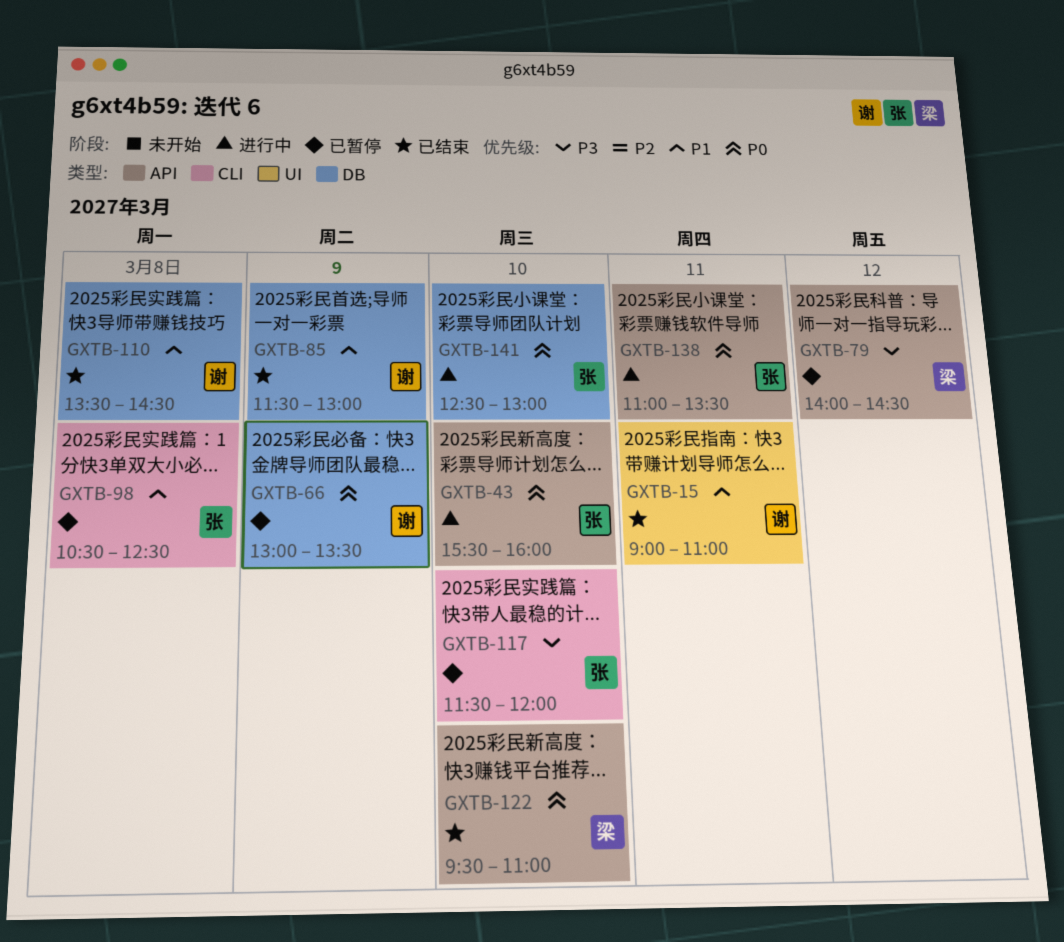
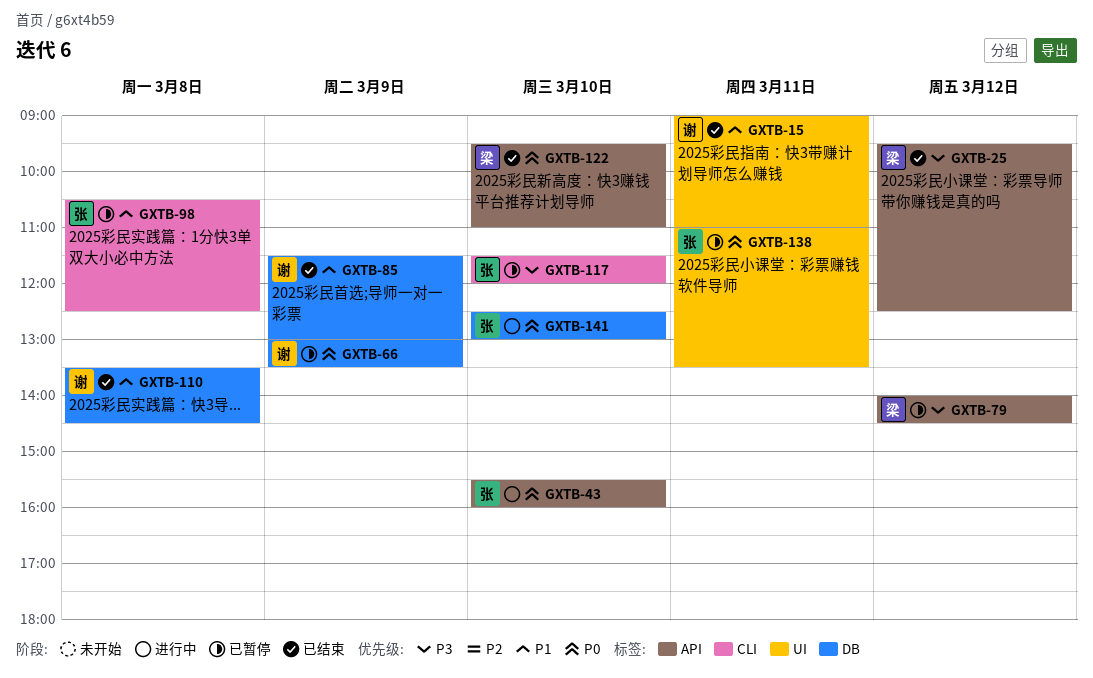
GXTB-25: none -> present
GXTB-138, status: 进行中 -> 已暂停
GXTB-138, label: API -> UI

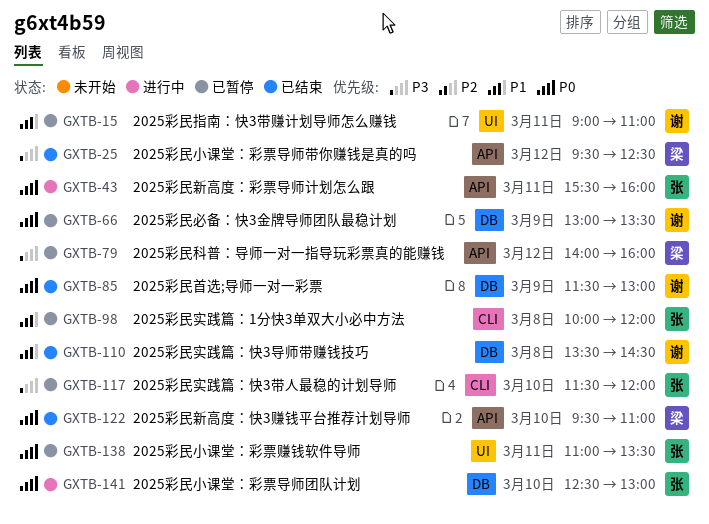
GXTB-15, status: 已结束 -> 已暂停
GXTB-43, day: Mar 10 -> Mar 11
GXTB-79, ends: 14:30 -> 16:00
GXTB-85, priority: P1 -> P0
GXTB-98, begins: 10:30 -> 10:00
GXTB-98, ends: 12:30 -> 12:00

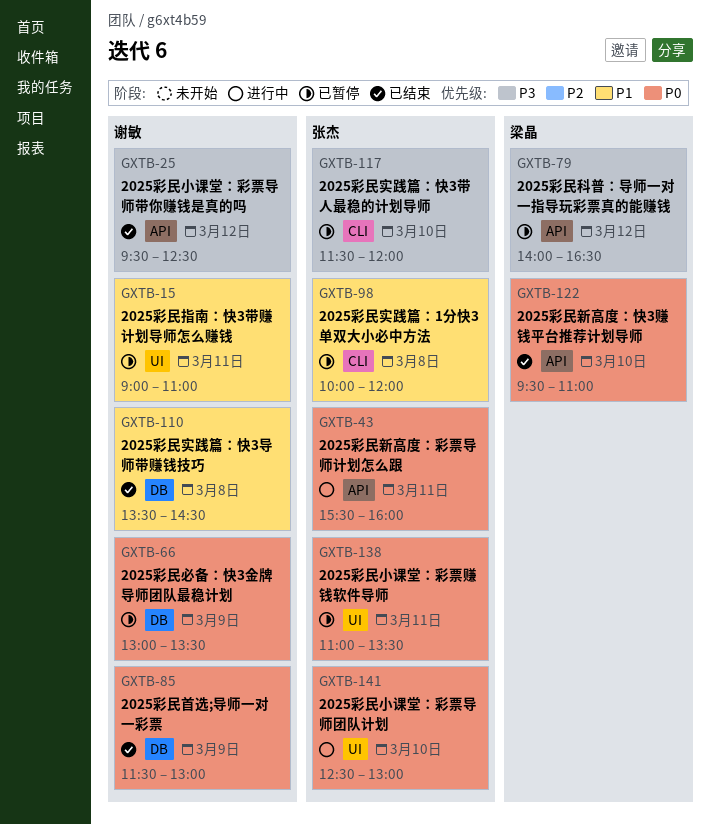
GXTB-25, owner: 梁晶 -> 谢敏
GXTB-79, ends: 16:00 -> 16:30
GXTB-141, label: DB -> UI

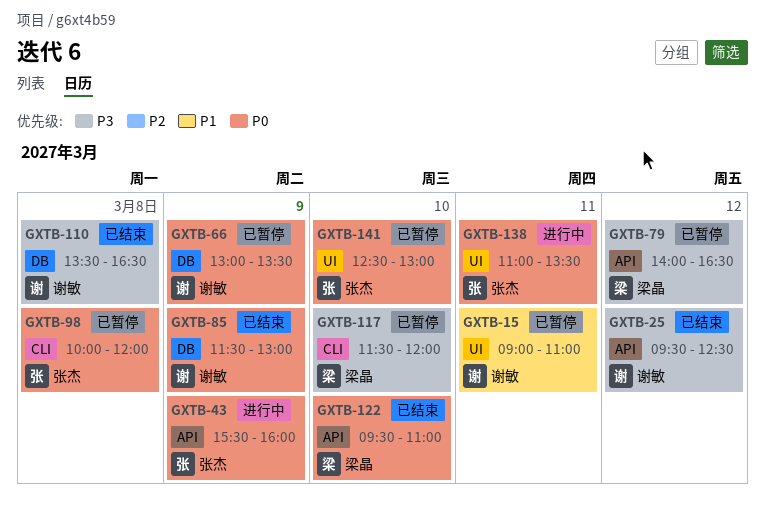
GXTB-43, day: Mar 11 -> Mar 9
GXTB-98, priority: P1 -> P0
GXTB-110, priority: P1 -> P3
GXTB-110, ends: 14:30 -> 16:30
GXTB-117, owner: 张杰 -> 梁晶
GXTB-138, status: 已暂停 -> 进行中
GXTB-141, status: 进行中 -> 已暂停

